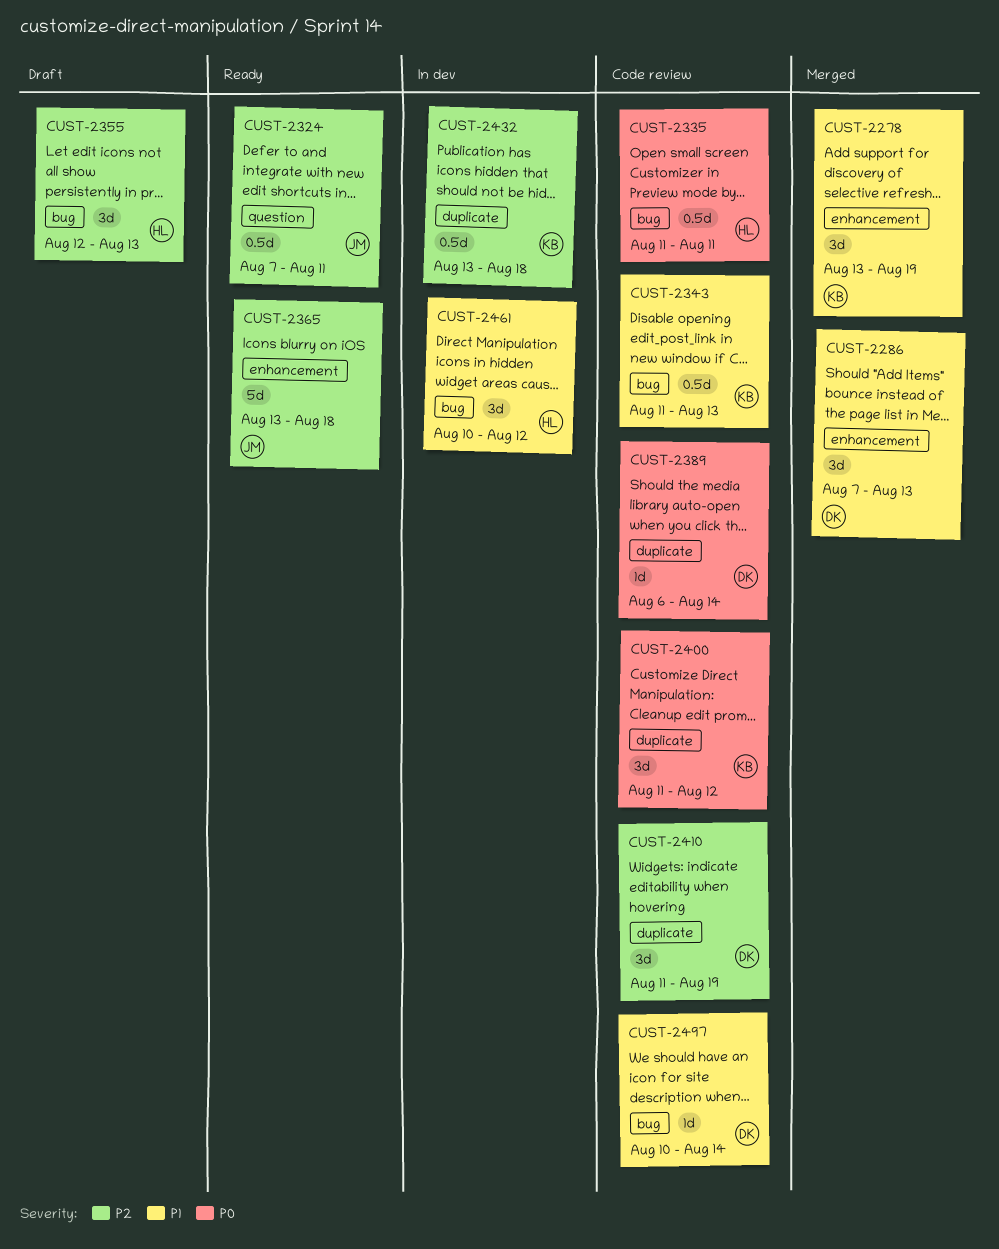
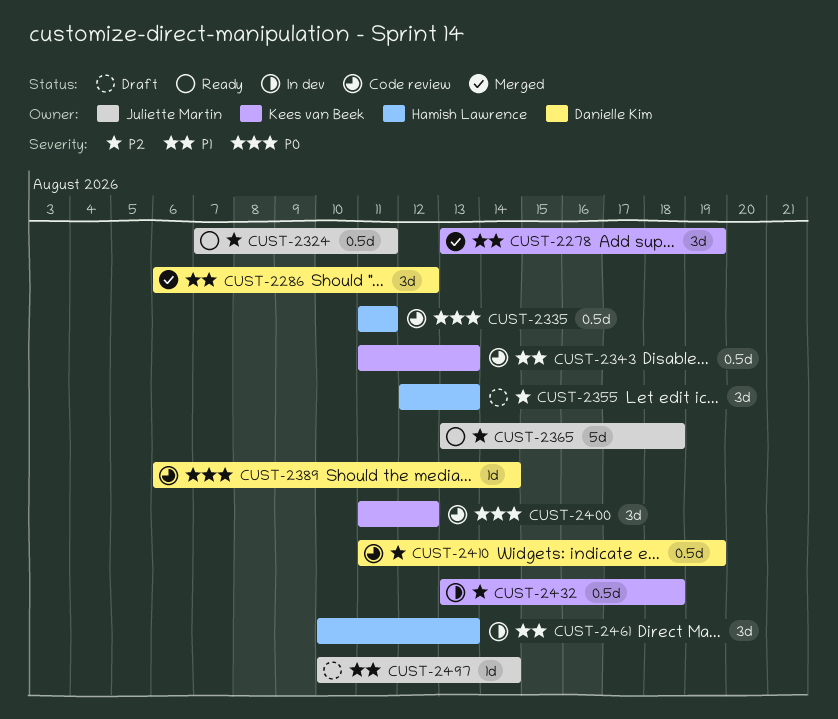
CUST-2286, start: Aug 7 -> Aug 6
CUST-2286, due: Aug 13 -> Aug 12
CUST-2410, estimate: 3d -> 0.5d
CUST-2461, due: Aug 12 -> Aug 13
CUST-2497, status: Code review -> Draft
CUST-2497, owner: Danielle Kim -> Juliette Martin

